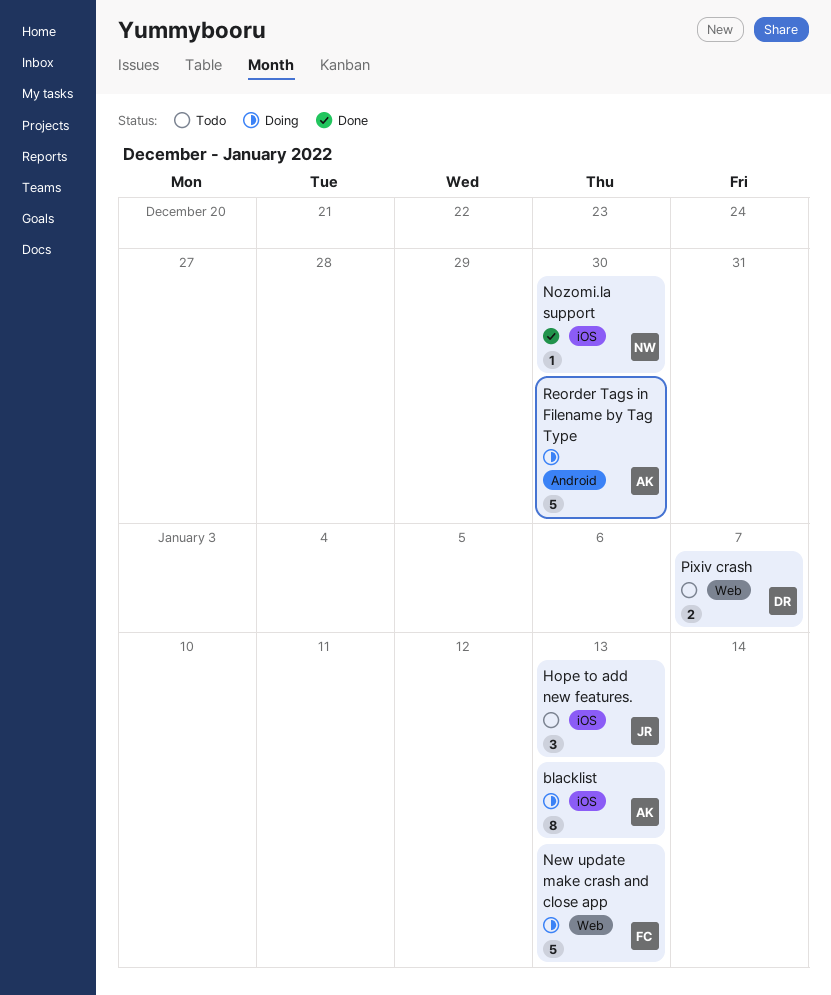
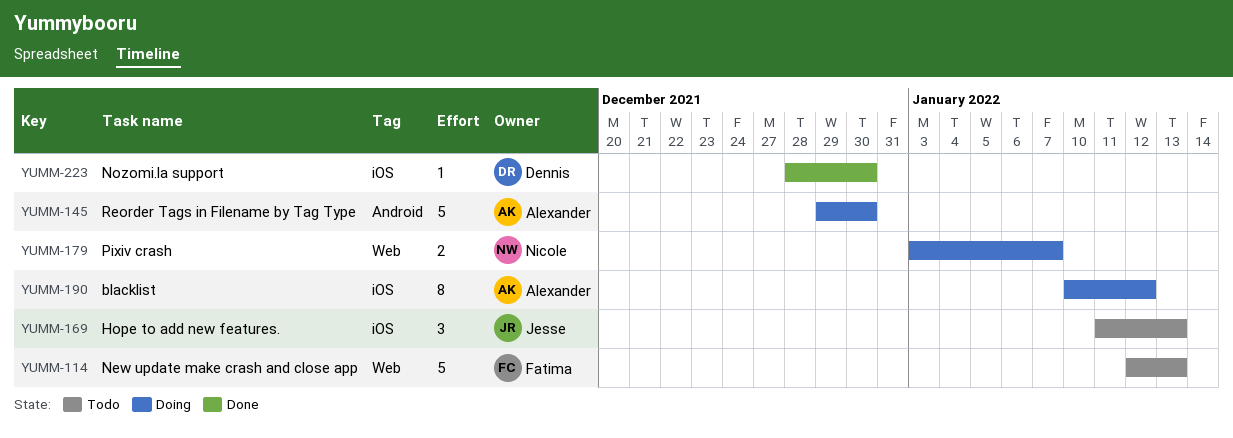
blacklist, due: Jan 13 -> Jan 12
New update make crash and close app, status: Doing -> Todo
Nozomi.la support, owner: Nicole -> Dennis
Pixiv crash, status: Todo -> Doing
Pixiv crash, owner: Dennis -> Nicole

